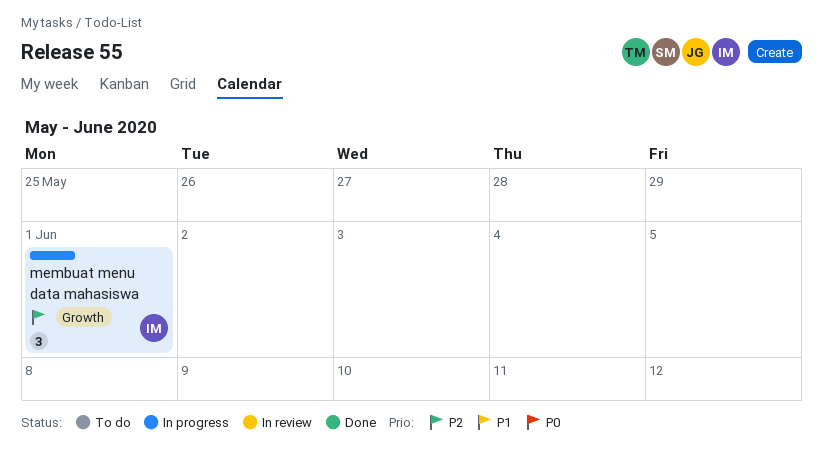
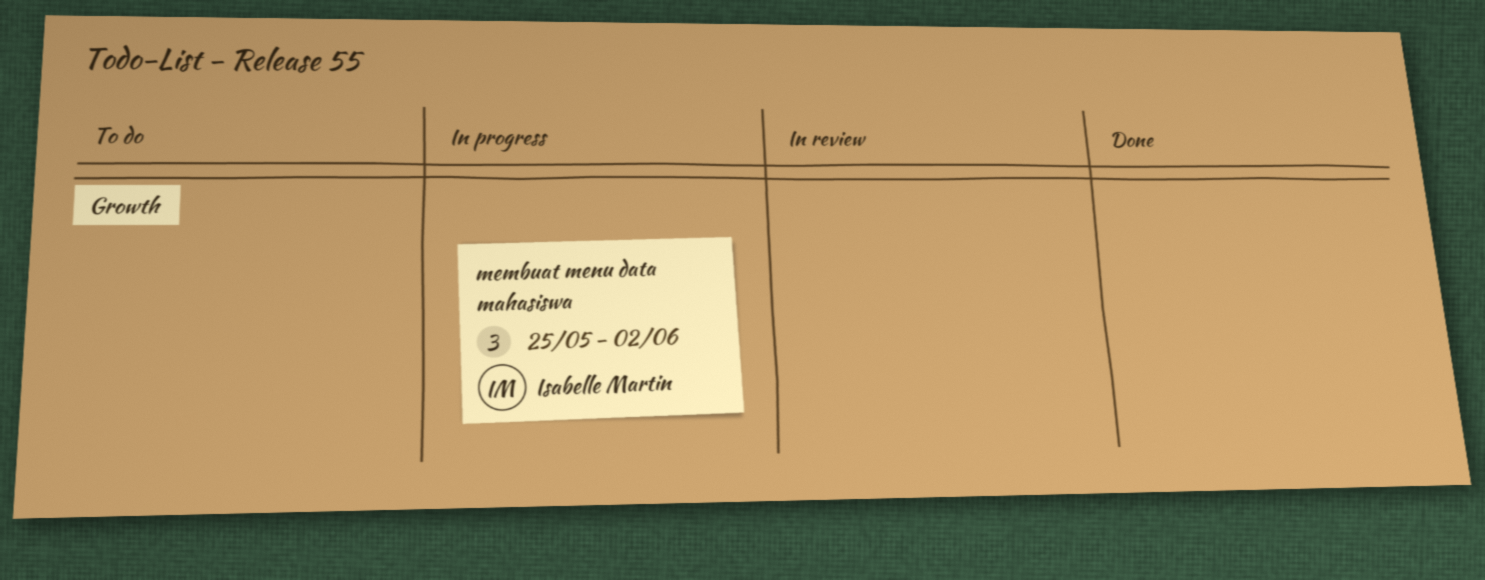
membuat menu data mahasiswa, due: Jun 1 -> Jun 2

